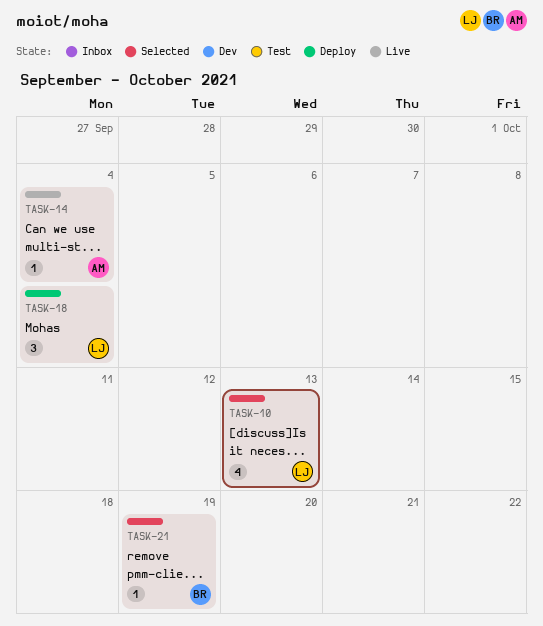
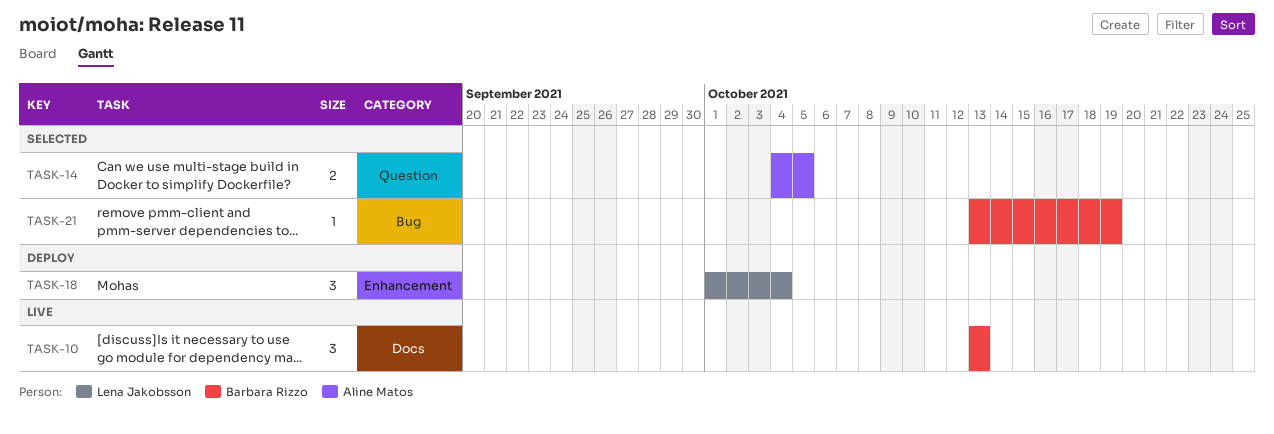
TASK-10, status: Selected -> Live
TASK-10, owner: Lena Jakobsson -> Barbara Rizzo
TASK-10, estimate: 4 -> 3
TASK-14, status: Live -> Selected
TASK-14, estimate: 1 -> 2
TASK-14, due: Oct 4 -> Oct 5

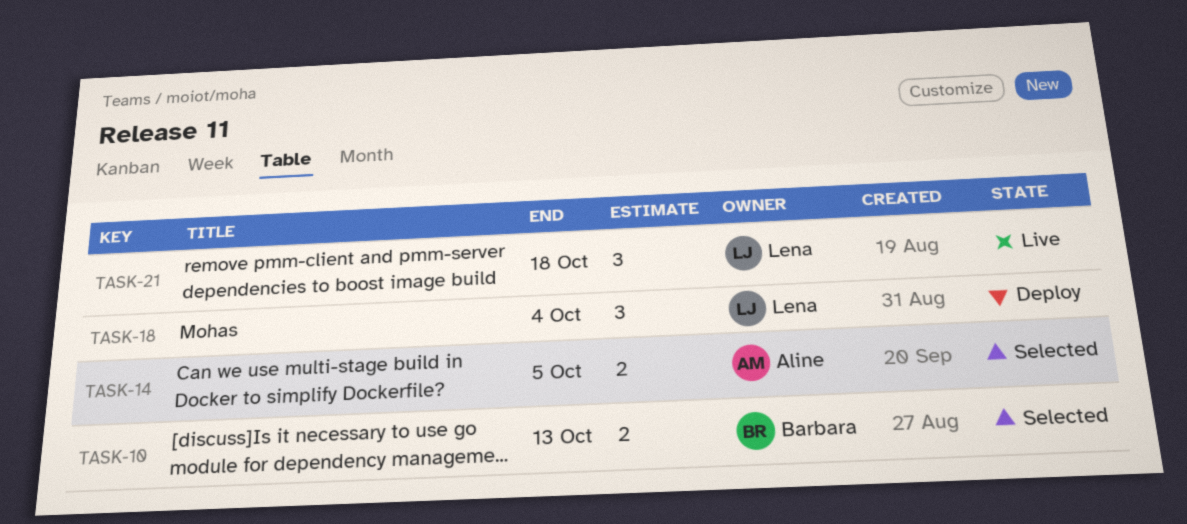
TASK-10, status: Live -> Selected
TASK-10, estimate: 3 -> 2
TASK-21, status: Selected -> Live
TASK-21, owner: Barbara Rizzo -> Lena Jakobsson
TASK-21, estimate: 1 -> 3
TASK-21, due: Oct 19 -> Oct 18

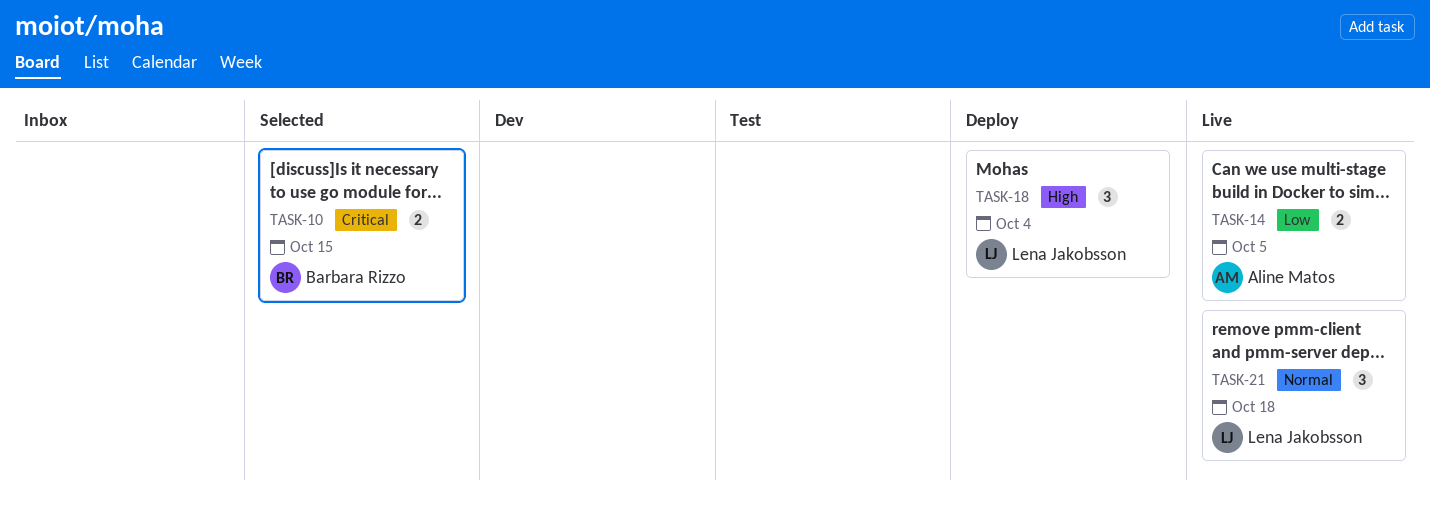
TASK-10, due: Oct 13 -> Oct 15
TASK-14, status: Selected -> Live

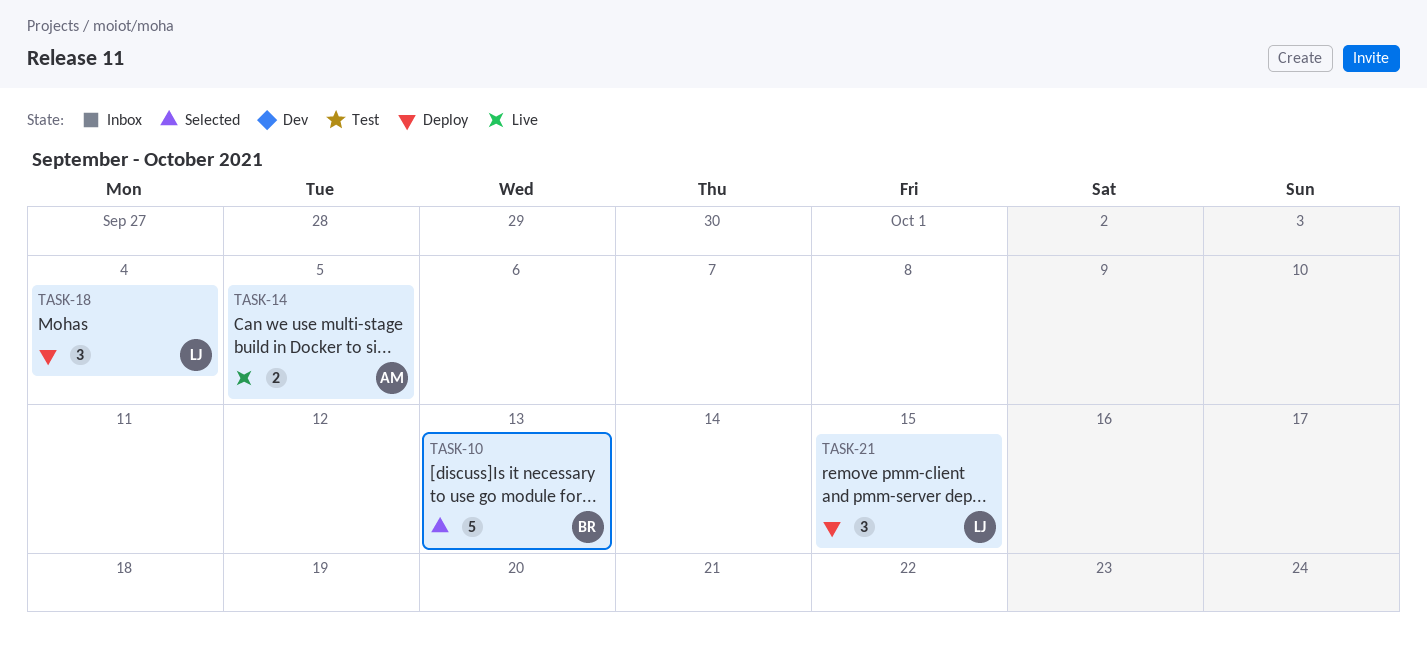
TASK-10, estimate: 2 -> 5
TASK-10, due: Oct 15 -> Oct 13
TASK-21, status: Live -> Deploy
TASK-21, due: Oct 18 -> Oct 15

